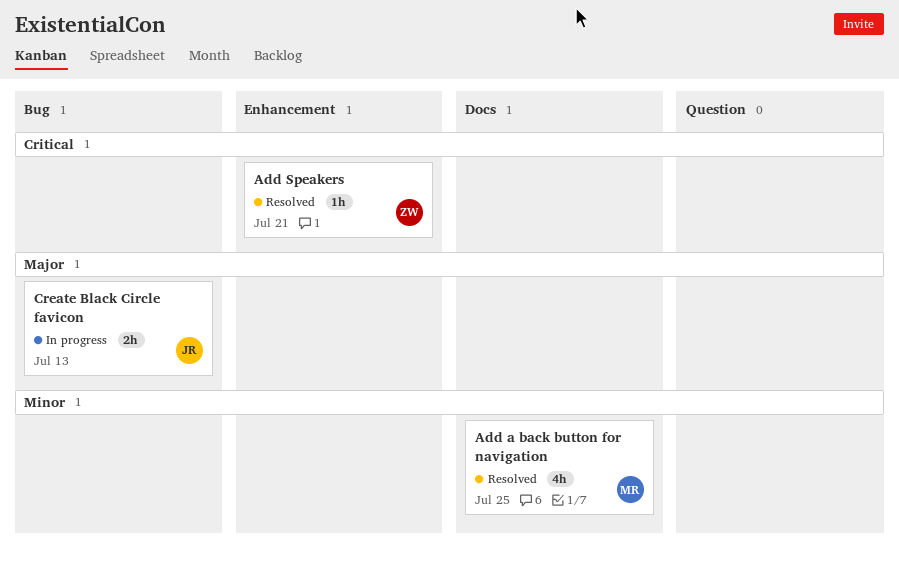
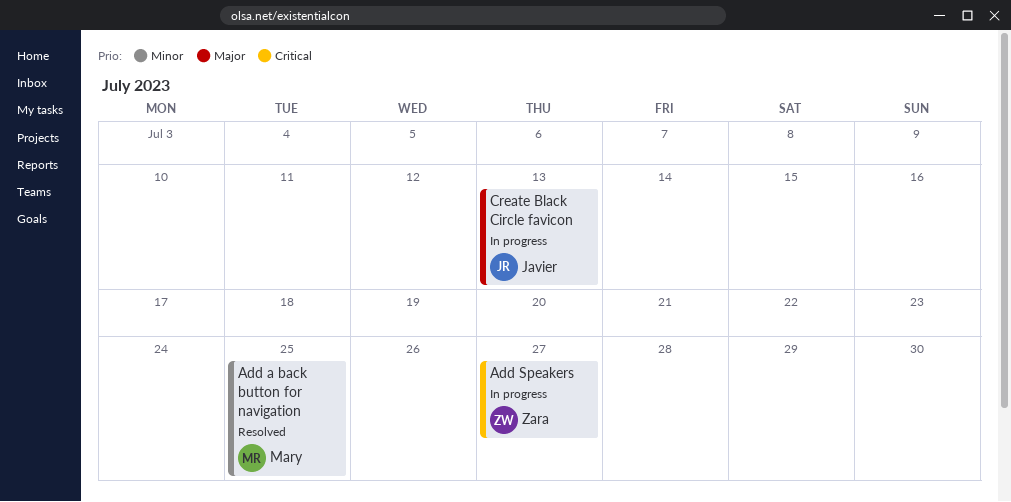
Add Speakers, status: Resolved -> In progress
Add Speakers, due: Jul 21 -> Jul 27

